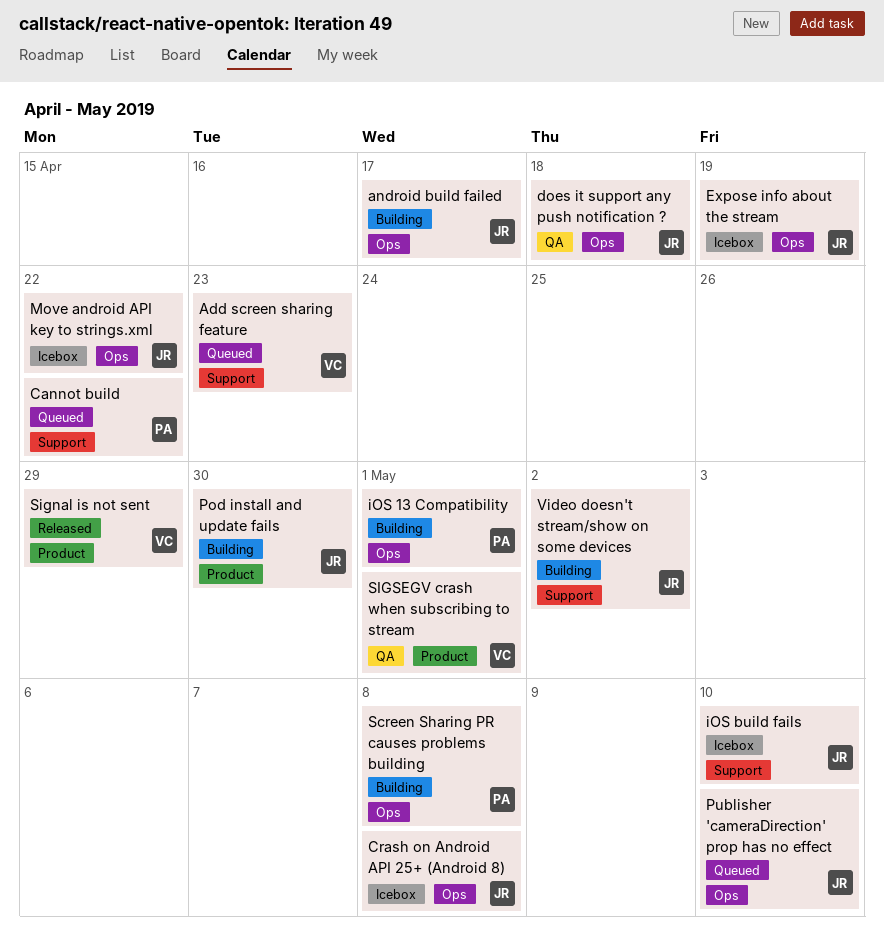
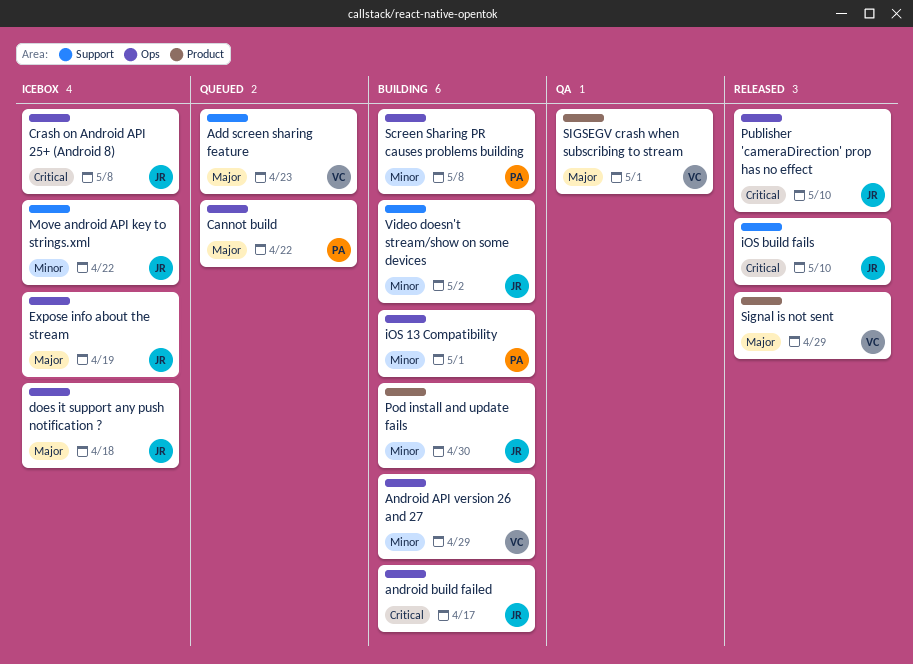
Android API version 26 and 27: none -> present
Cannot build, label: Support -> Ops
does it support any push notification ?, status: QA -> Icebox
iOS build fails, status: Icebox -> Released
Move android API key to strings.xml, label: Ops -> Support
Publisher 'cameraDirection' prop has no effect, status: Queued -> Released

